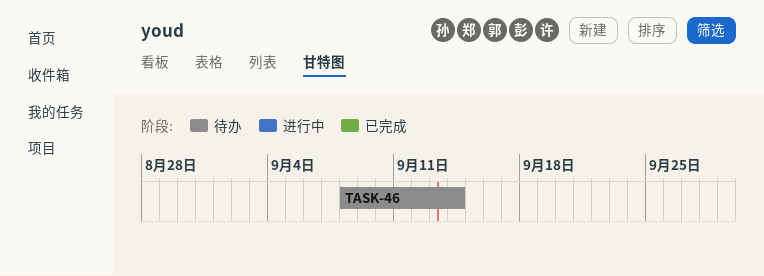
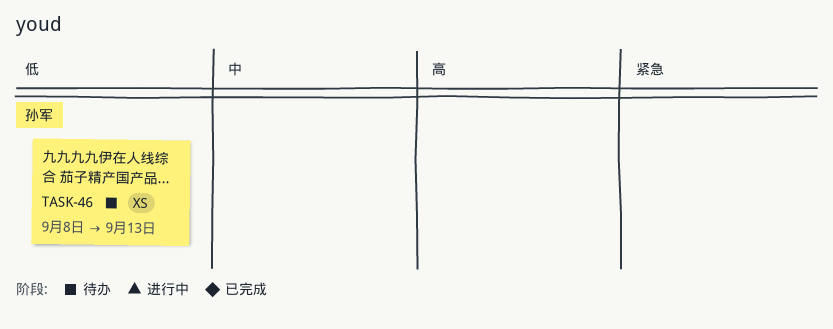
TASK-46, due: Sep 14 -> Sep 13

